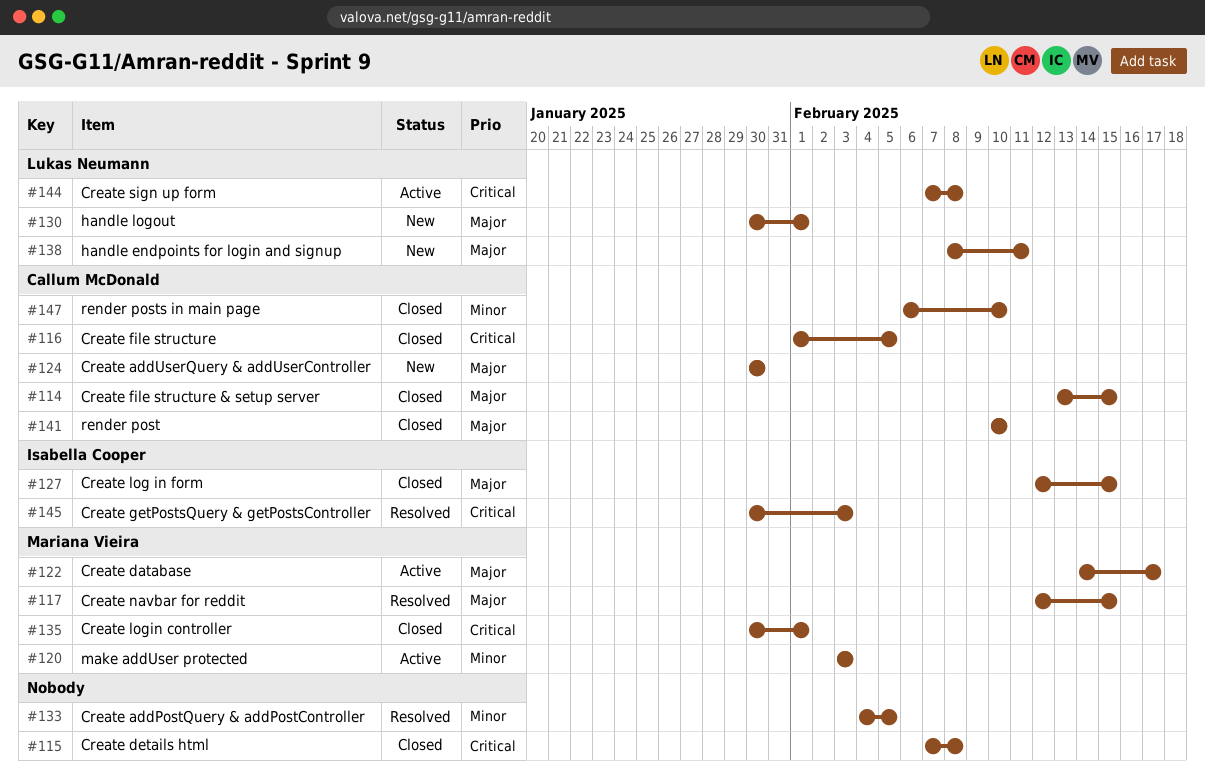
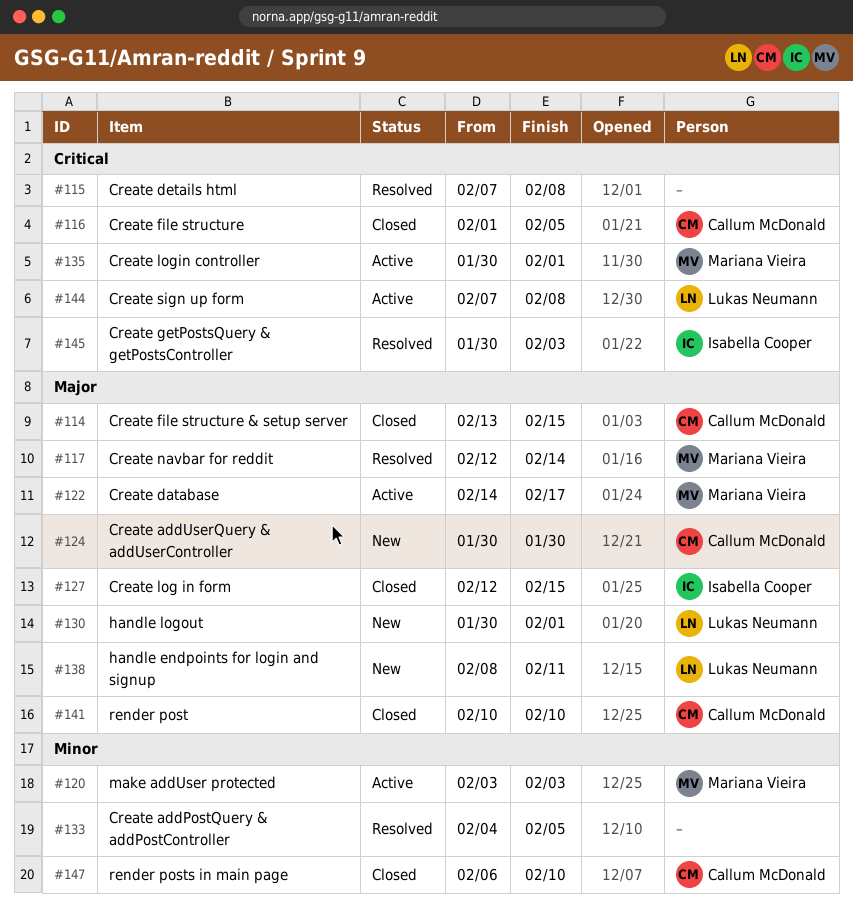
#115, status: Closed -> Resolved
#117, due: Feb 15 -> Feb 14
#135, status: Closed -> Active

